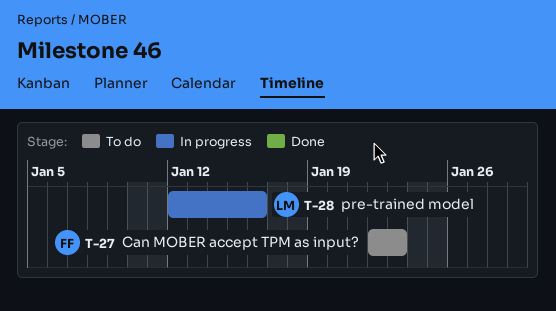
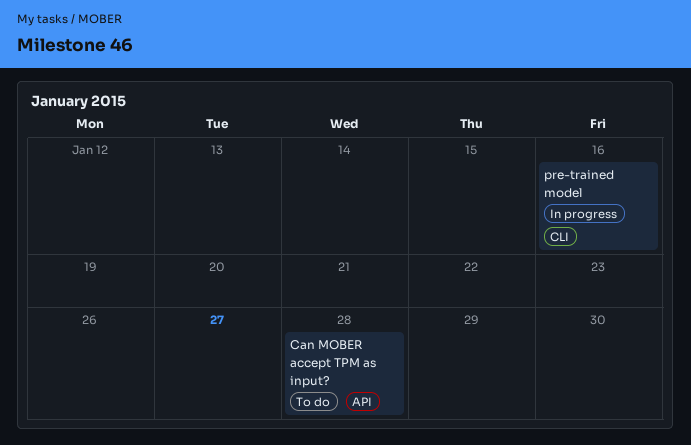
Can MOBER accept TPM as input?, due: Jan 23 -> Jan 28

